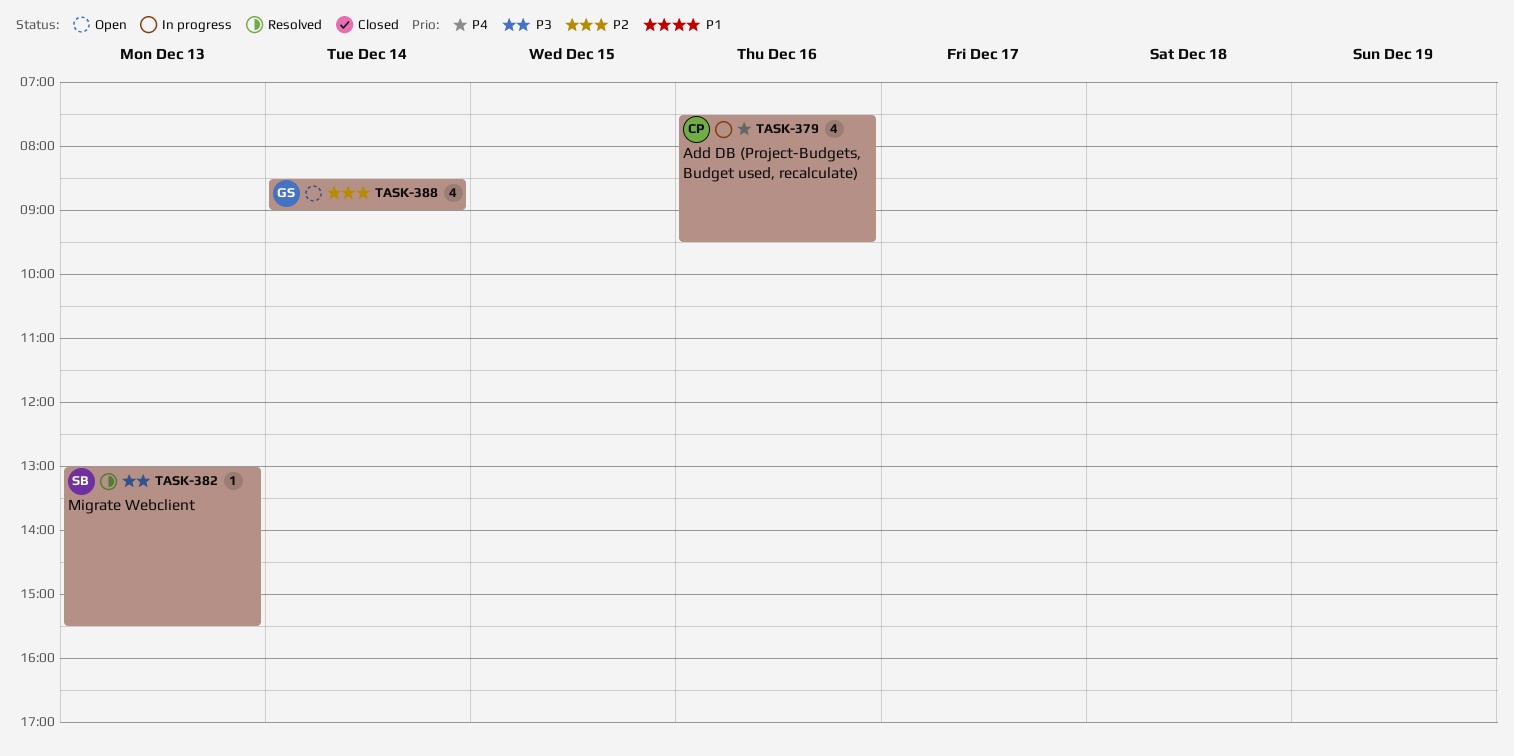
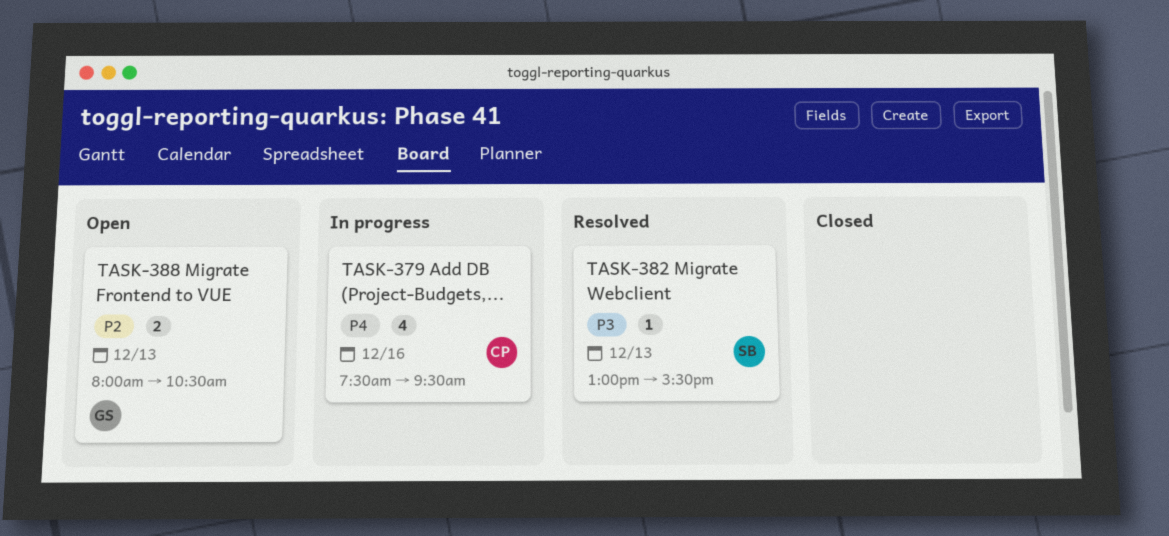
TASK-388, estimate: 4 -> 2
TASK-388, day: Dec 14 -> Dec 13
TASK-388, begins: 08:30 -> 08:00
TASK-388, ends: 09:00 -> 10:30

